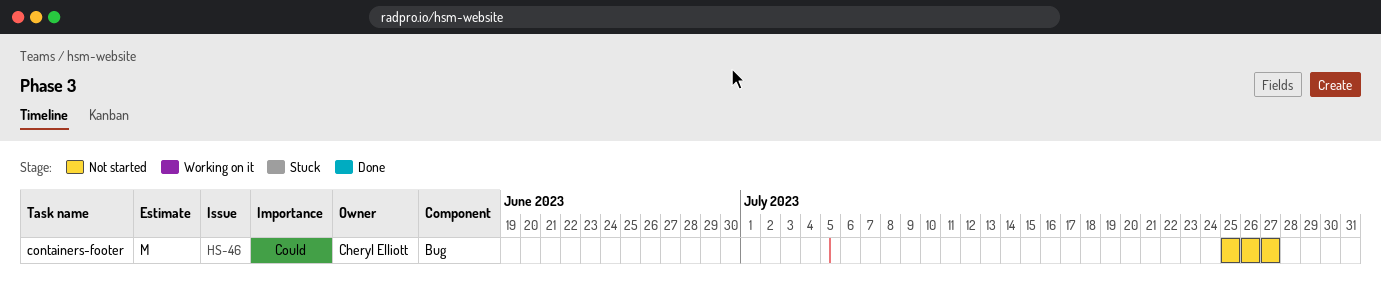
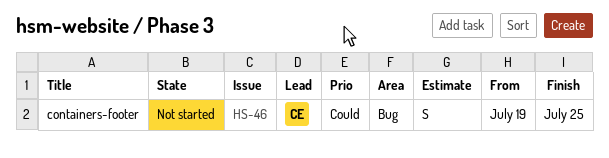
HS-46, estimate: M -> S
HS-46, start: Jul 25 -> Jul 19
HS-46, due: Jul 27 -> Jul 25

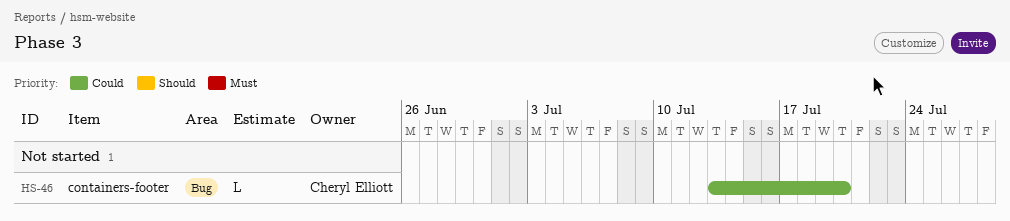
HS-46, estimate: S -> L
HS-46, start: Jul 19 -> Jul 13
HS-46, due: Jul 25 -> Jul 20

